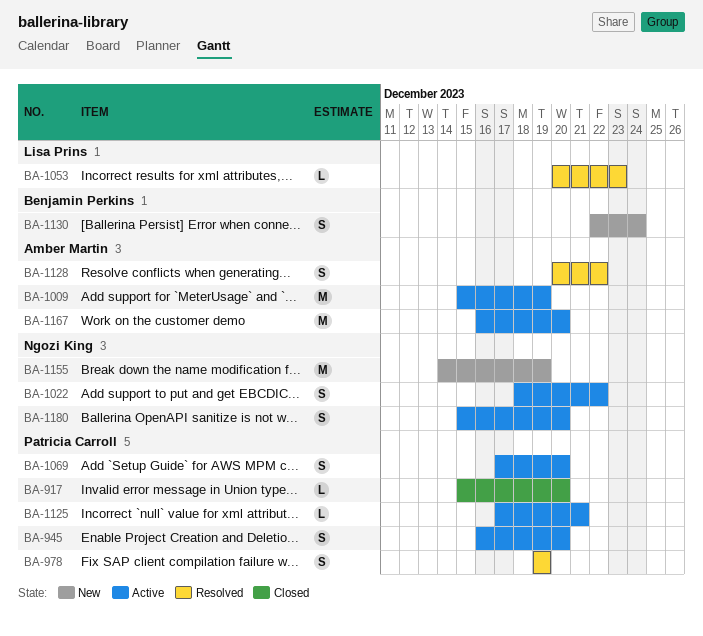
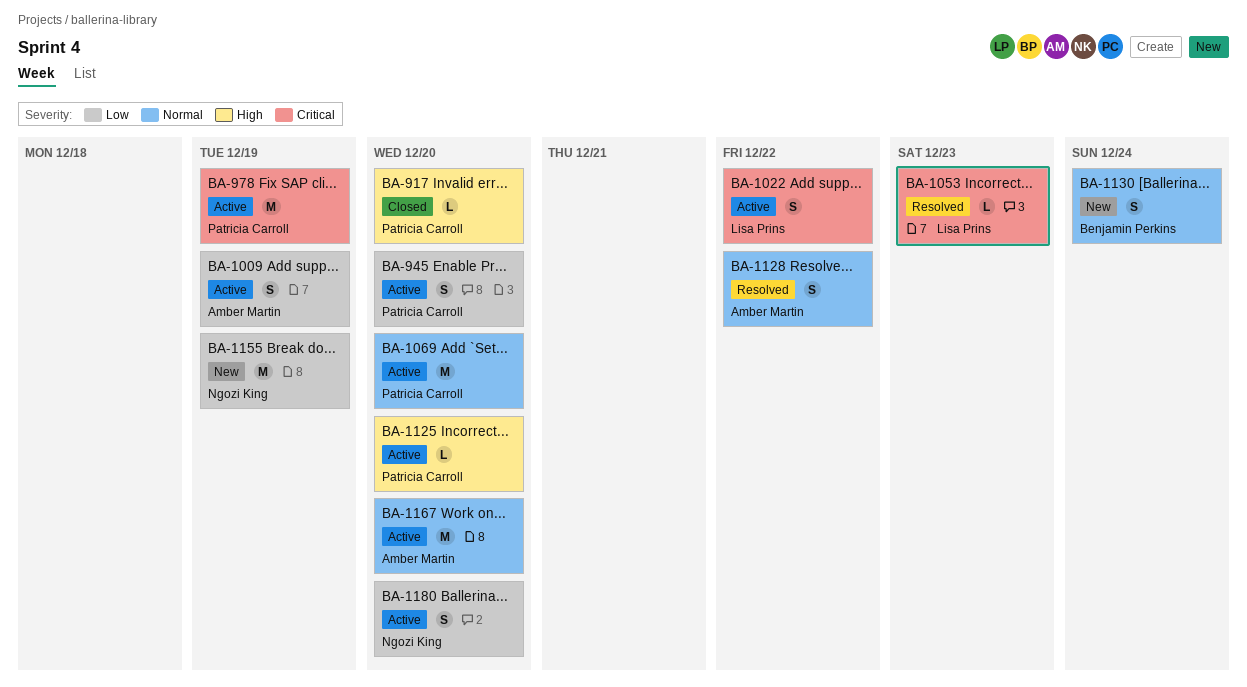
BA-978, status: Resolved -> Active
BA-978, estimate: S -> M
BA-1009, estimate: M -> S
BA-1022, owner: Ngozi King -> Lisa Prins
BA-1069, estimate: S -> M
BA-1125, due: Dec 21 -> Dec 20

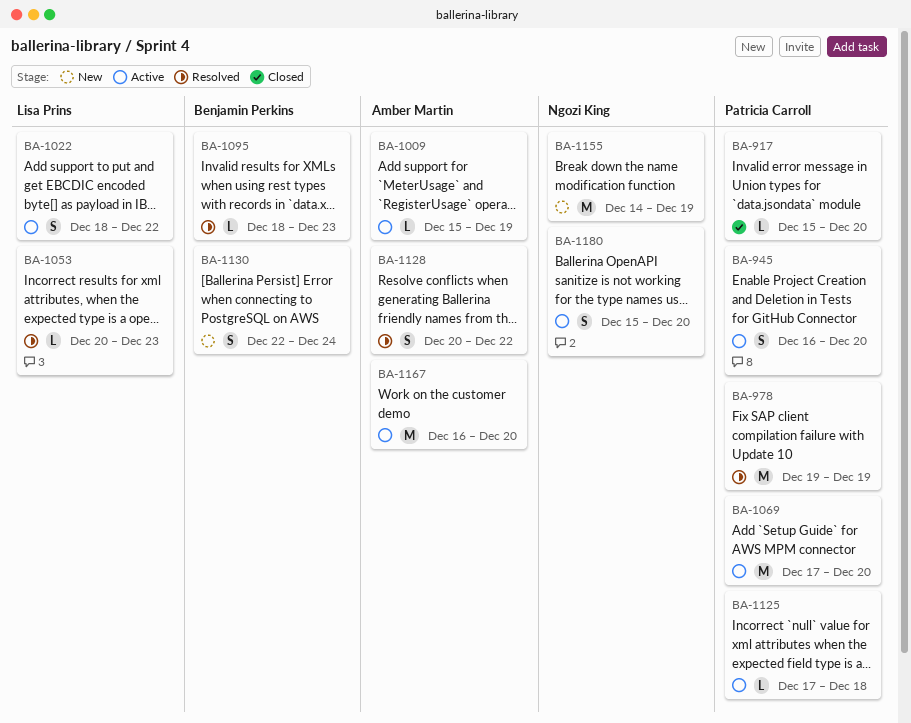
BA-978, status: Active -> Resolved
BA-1009, estimate: S -> L
BA-1095: none -> present
BA-1125, due: Dec 20 -> Dec 18

